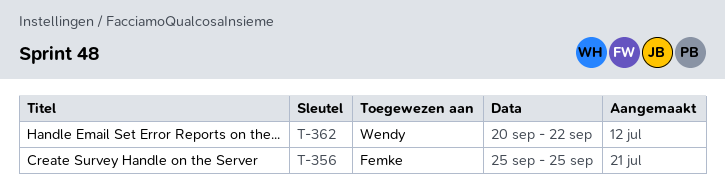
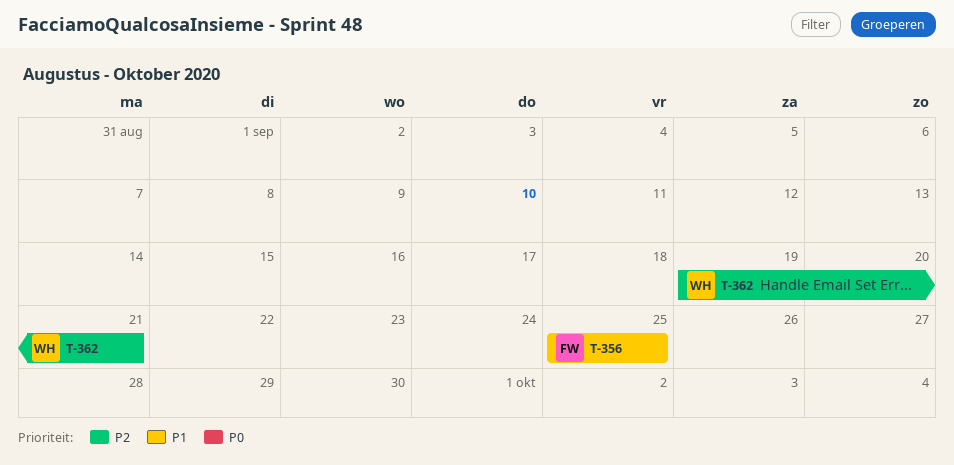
T-362, start: Sep 20 -> Sep 19
T-362, due: Sep 22 -> Sep 21

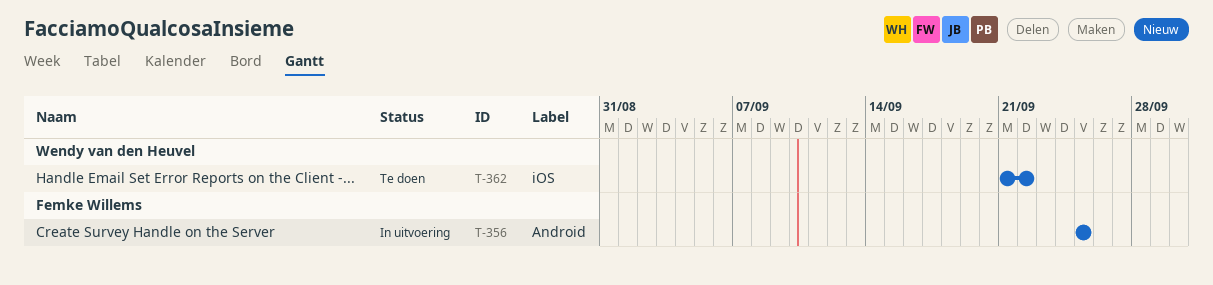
T-362, start: Sep 19 -> Sep 21
T-362, due: Sep 21 -> Sep 22

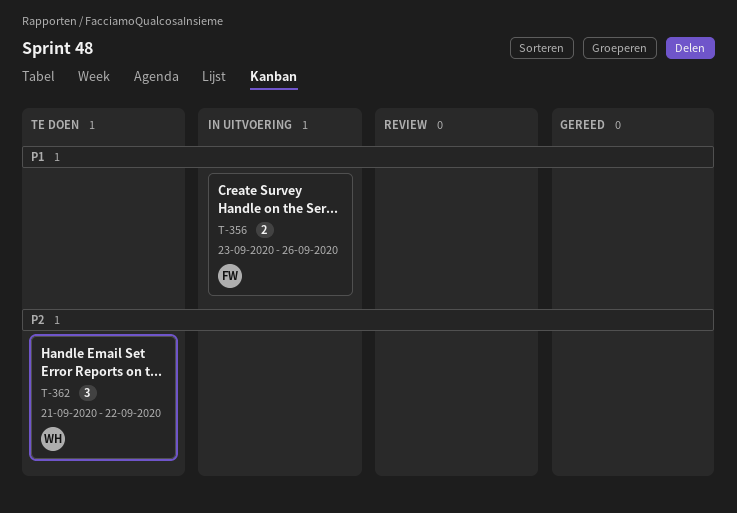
T-356, start: Sep 25 -> Sep 23
T-356, due: Sep 25 -> Sep 26

